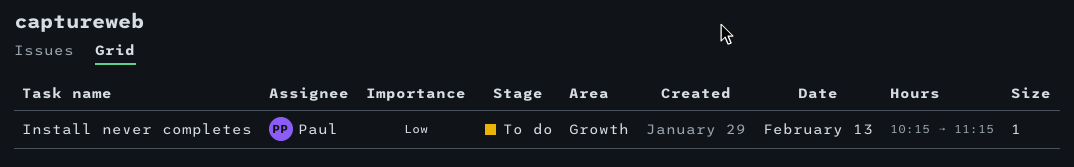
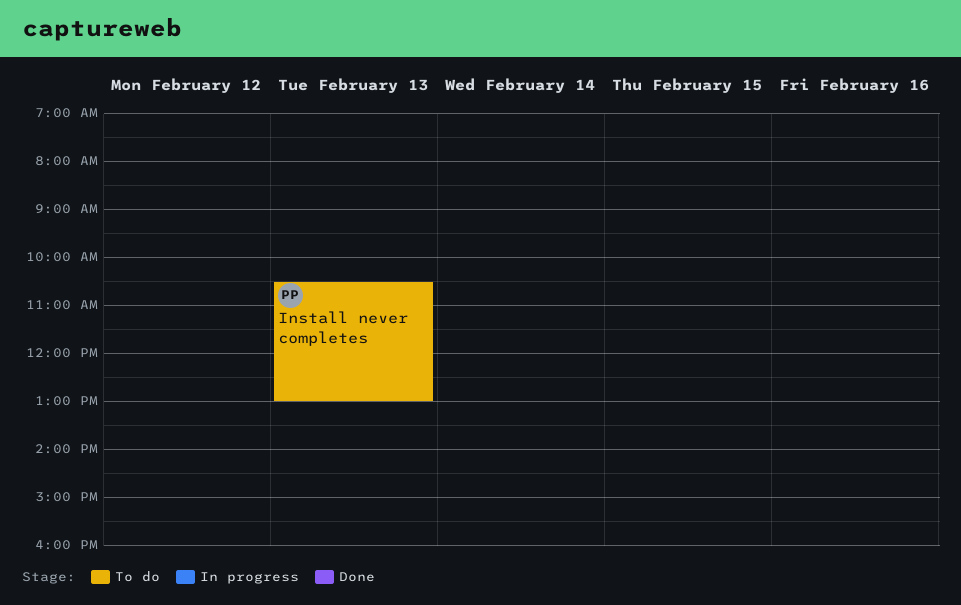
Install never completes, begins: 10:15 -> 10:30
Install never completes, ends: 11:15 -> 13:00

